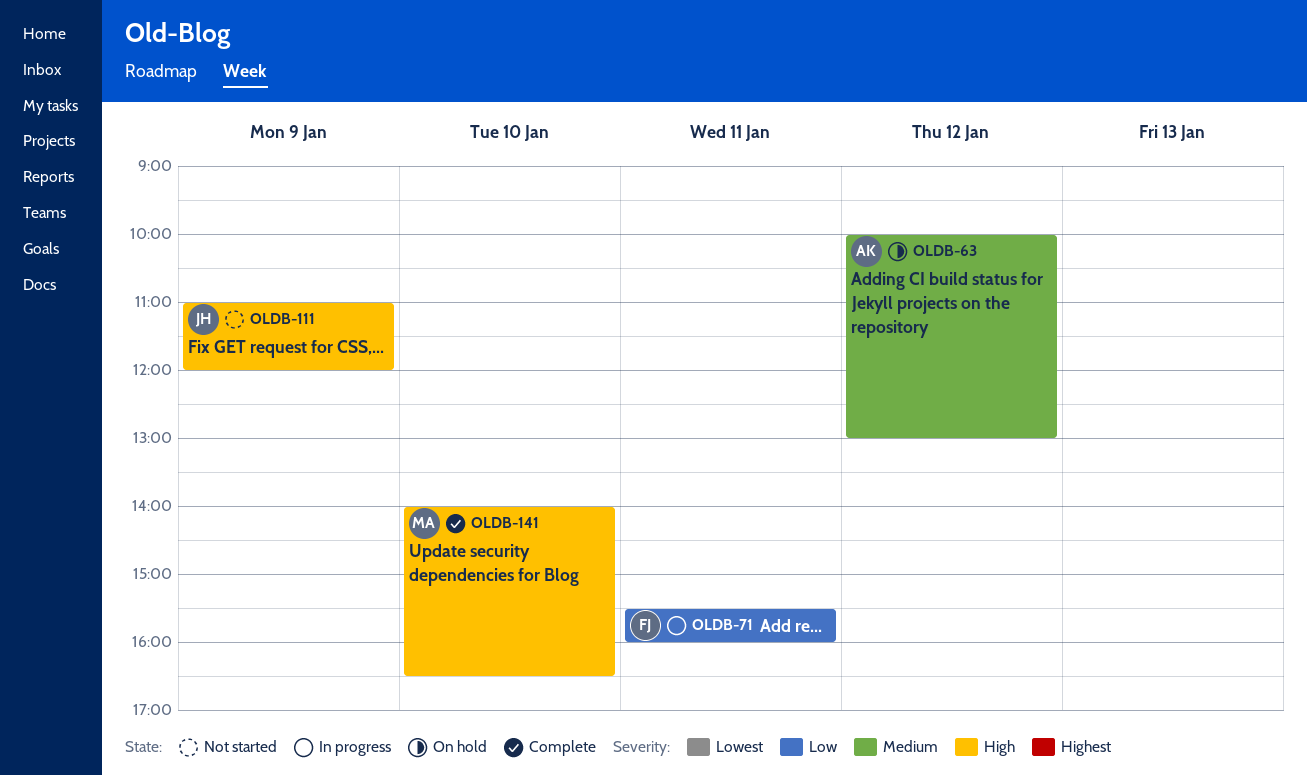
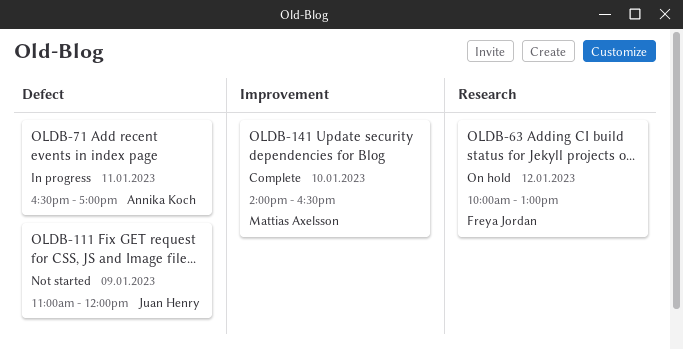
OLDB-63, owner: Annika Koch -> Freya Jordan
OLDB-71, owner: Freya Jordan -> Annika Koch
OLDB-71, begins: 15:30 -> 16:30
OLDB-71, ends: 16:00 -> 17:00

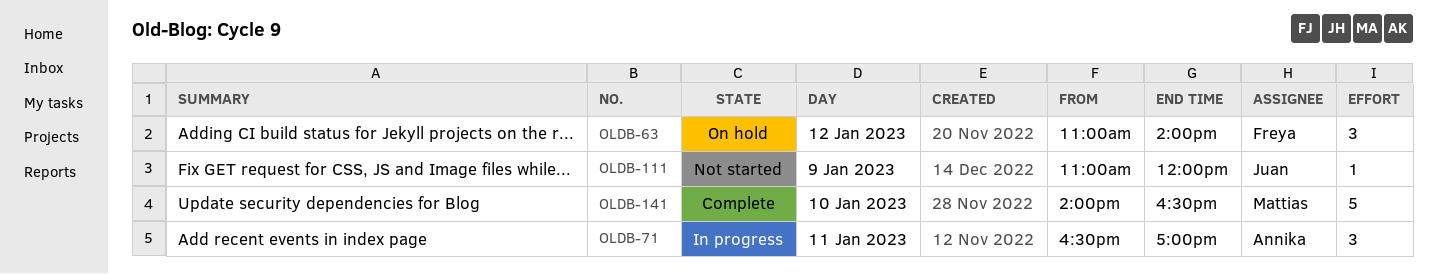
OLDB-63, begins: 10:00 -> 11:00
OLDB-63, ends: 13:00 -> 14:00

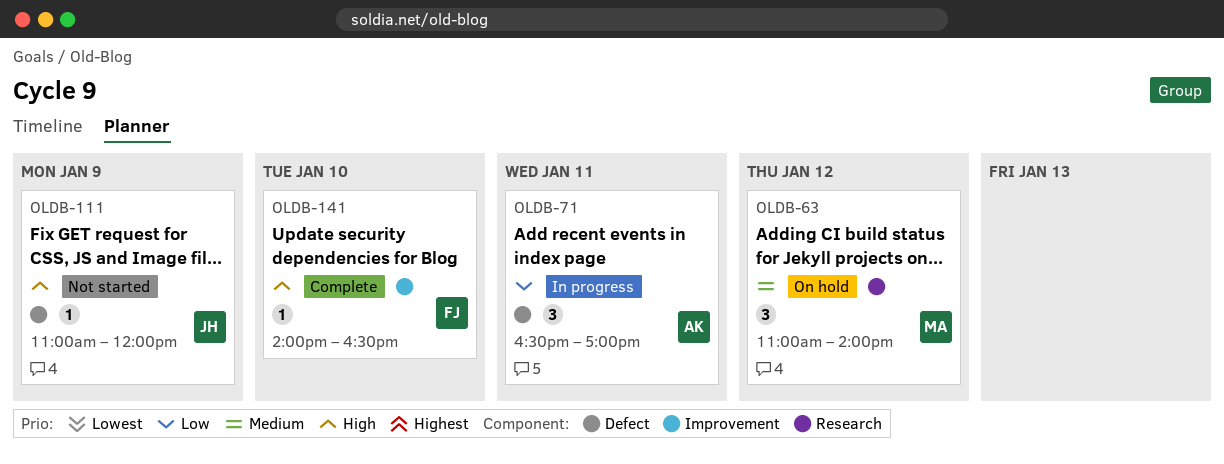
OLDB-63, owner: Freya -> Mattias
OLDB-141, owner: Mattias -> Freya
OLDB-141, estimate: 5 -> 1

